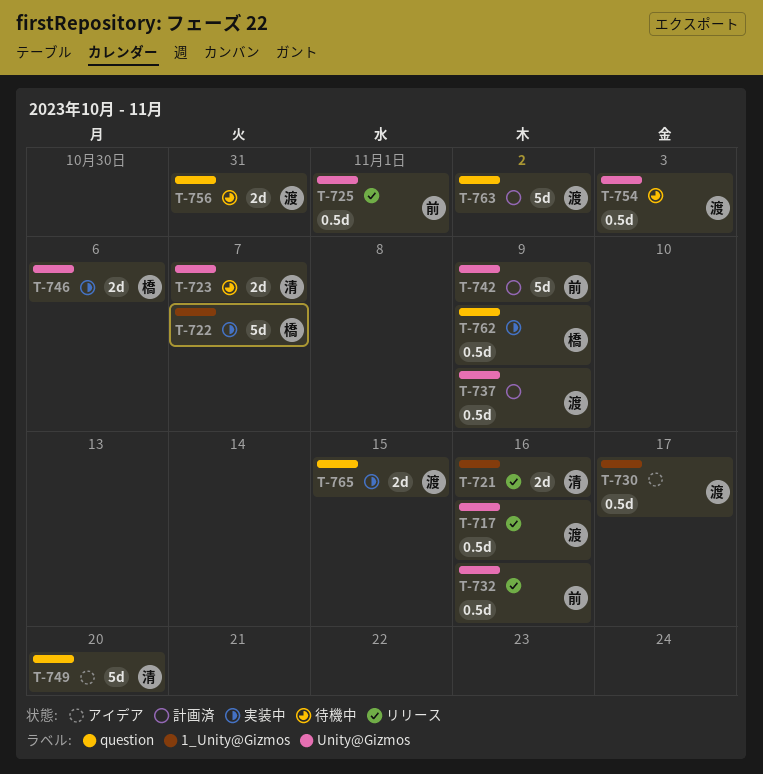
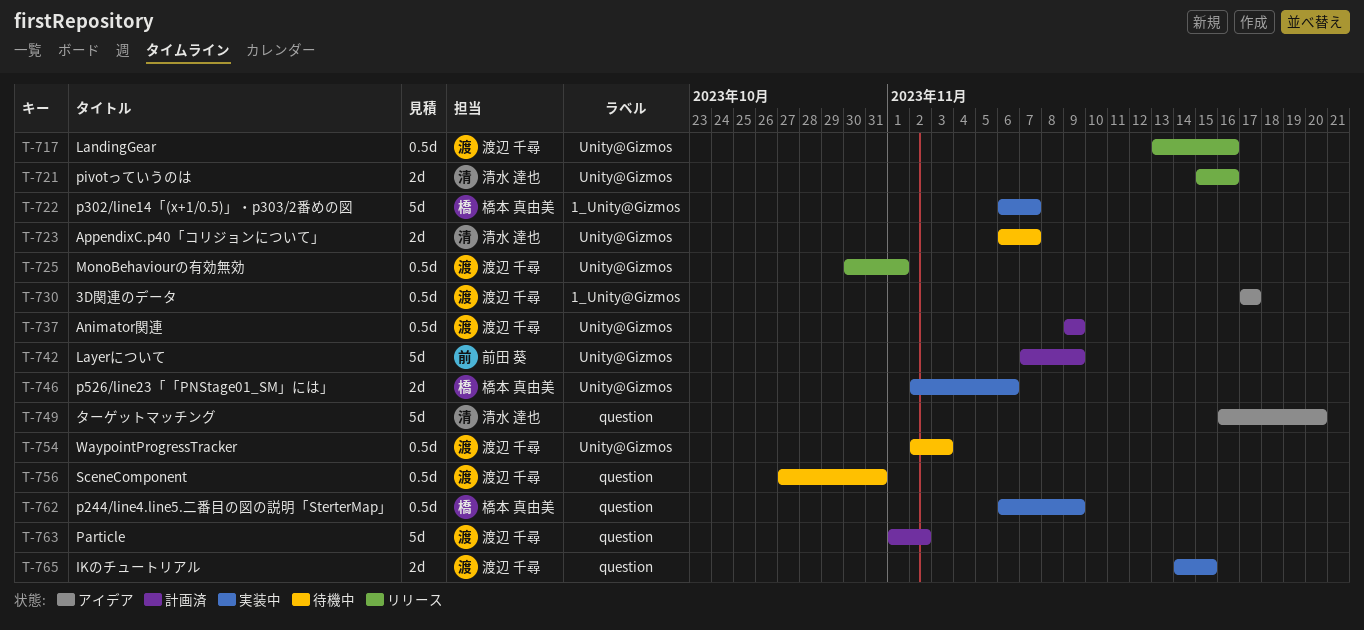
T-721, label: 1_Unity@Gizmos -> Unity@Gizmos
T-725, owner: 前田 葵 -> 渡辺 千尋
T-732: present -> none
T-756, estimate: 2d -> 0.5d

